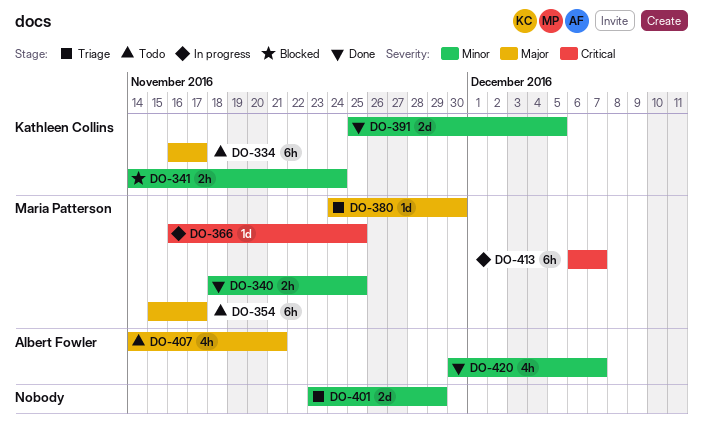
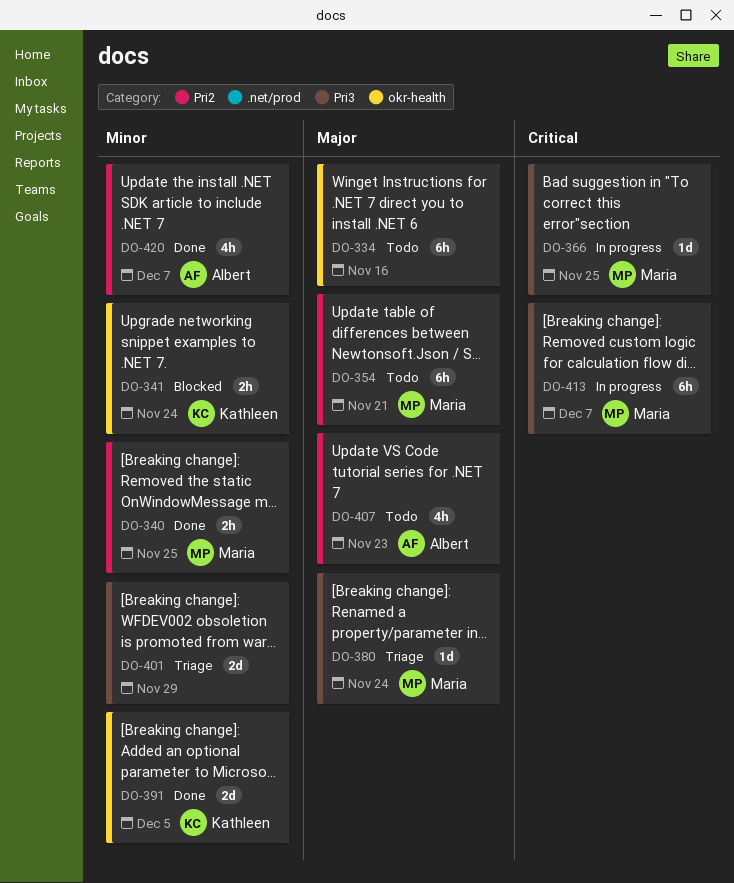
DO-334, owner: Kathleen Collins -> none
DO-334, due: Nov 17 -> Nov 16
DO-354, due: Nov 17 -> Nov 21
DO-380, due: Nov 30 -> Nov 24
DO-407, due: Nov 21 -> Nov 23

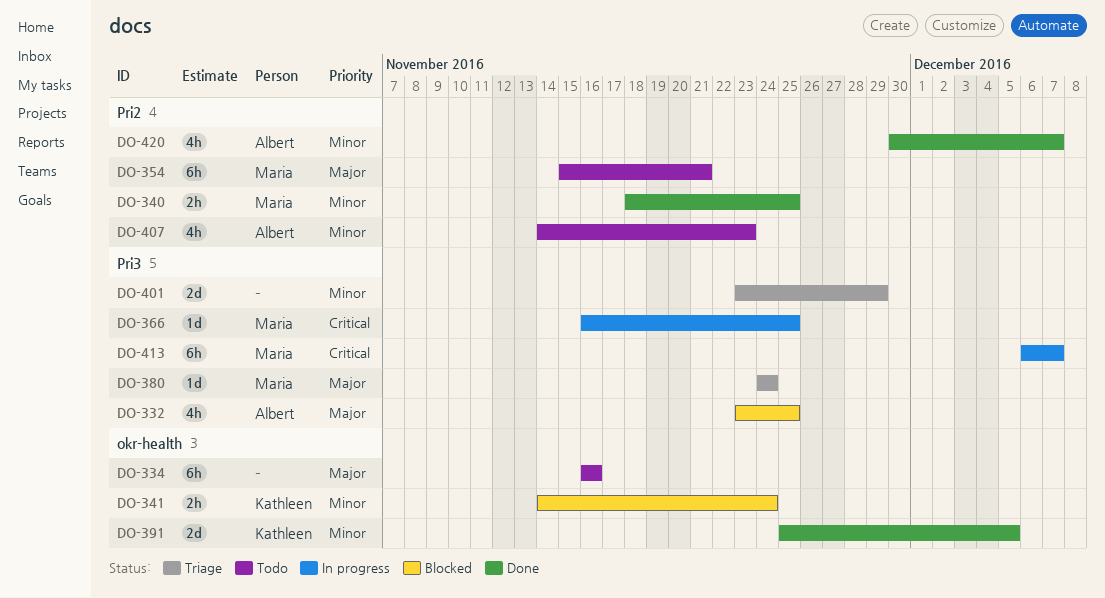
DO-332: none -> present
DO-407, priority: Major -> Minor

